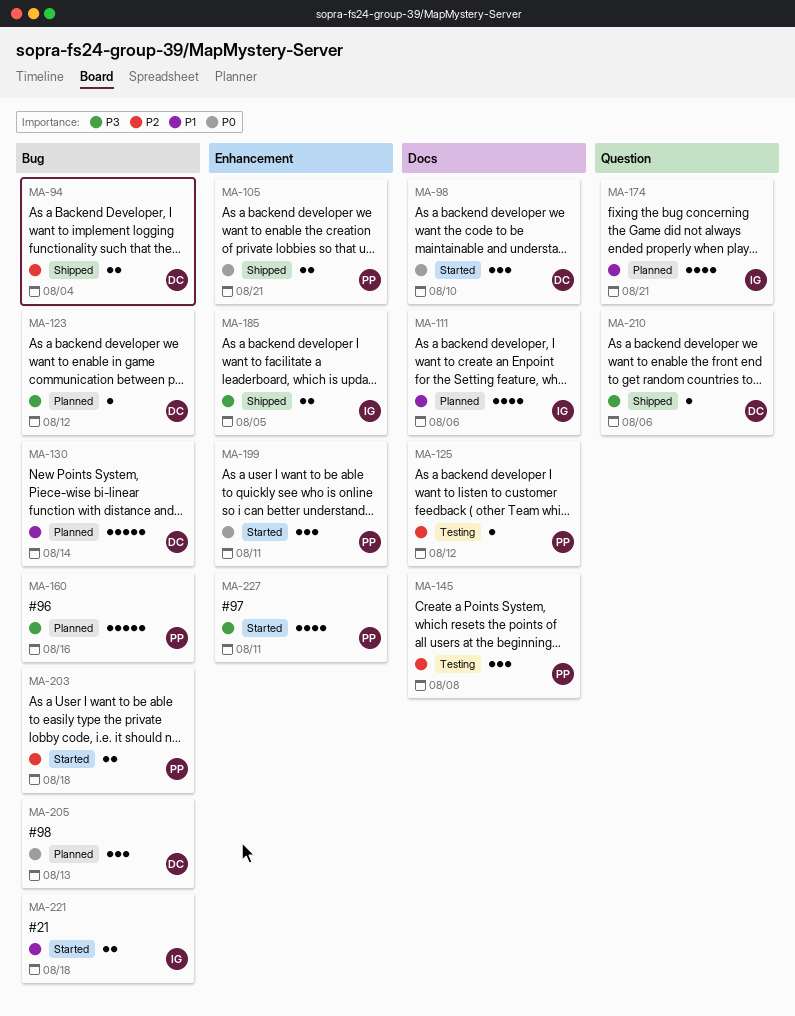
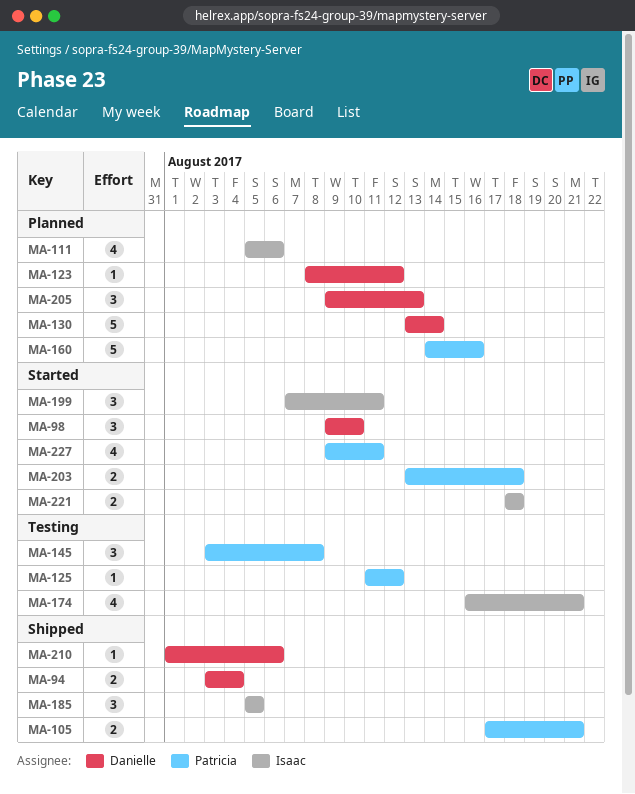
MA-174, status: Planned -> Testing
MA-185, estimate: 2 -> 3
MA-199, owner: Patricia -> Isaac

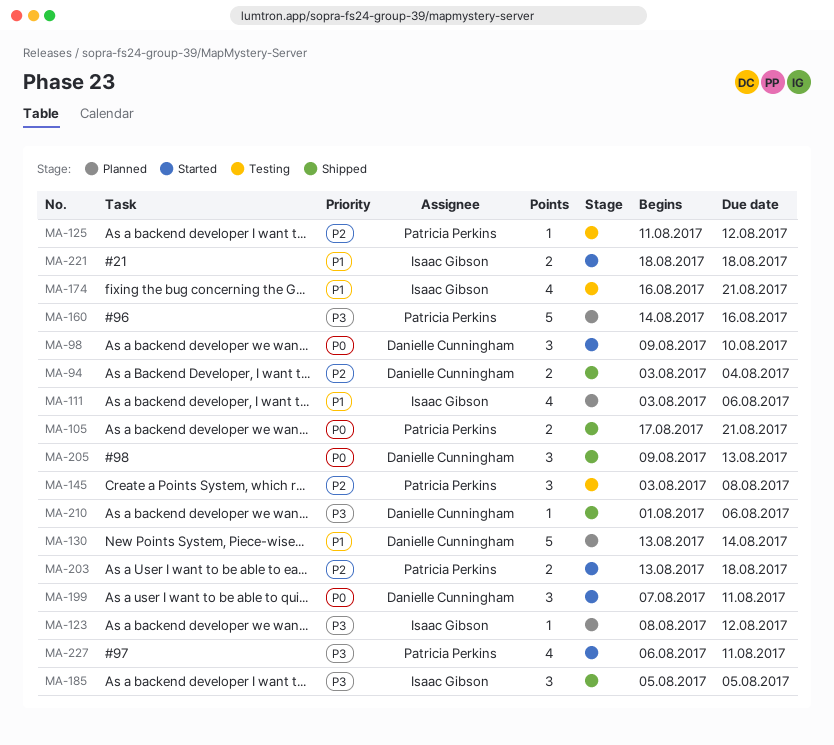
MA-111, start: Aug 5 -> Aug 3
MA-123, owner: Danielle Cunningham -> Isaac Gibson
MA-199, owner: Isaac Gibson -> Danielle Cunningham
MA-205, status: Planned -> Shipped
MA-227, start: Aug 9 -> Aug 6

